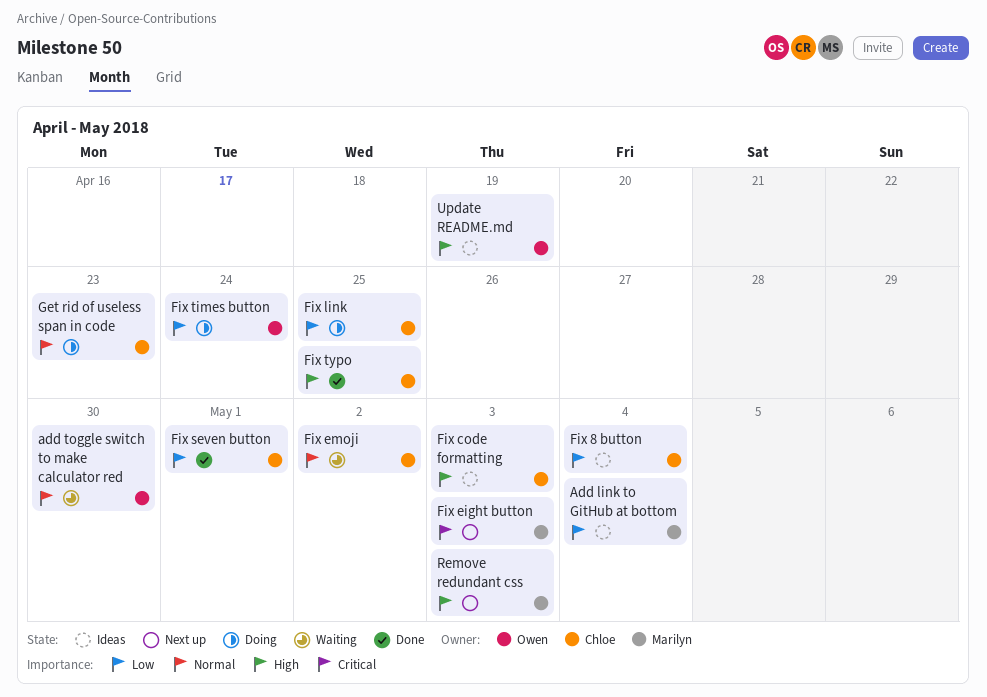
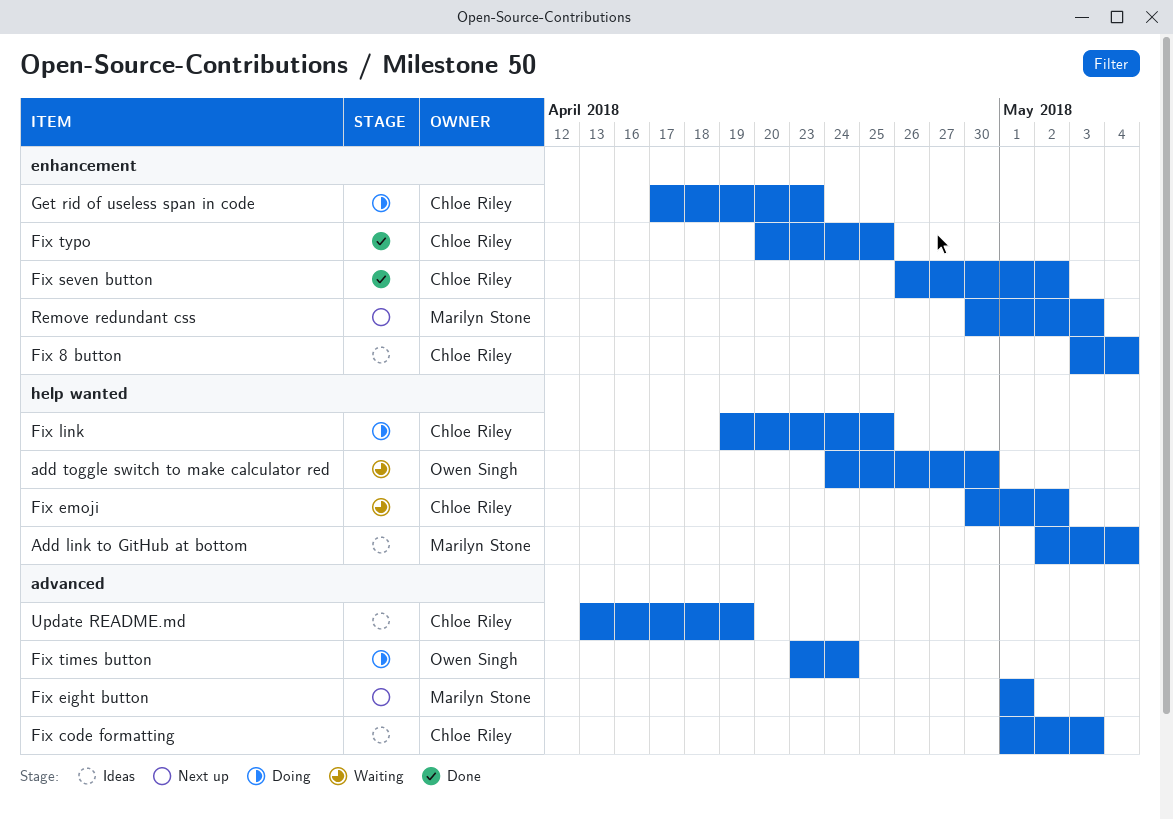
Fix eight button, due: May 3 -> May 1
Fix seven button, due: May 1 -> May 2
Update README.md, owner: Owen Singh -> Chloe Riley

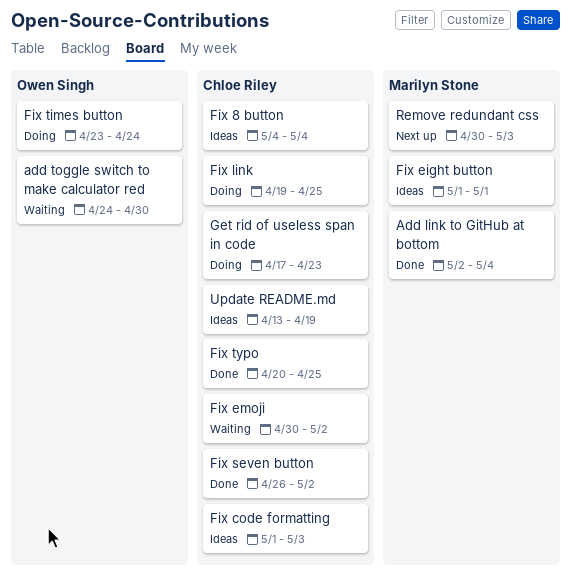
Add link to GitHub at bottom, status: Ideas -> Done
Fix 8 button, start: May 3 -> May 4
Fix eight button, status: Next up -> Ideas

